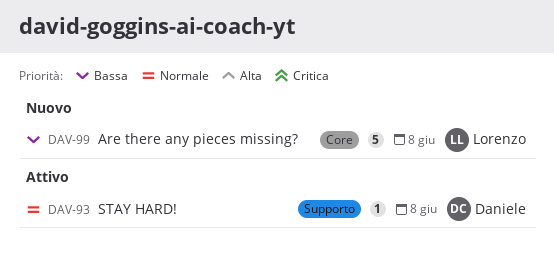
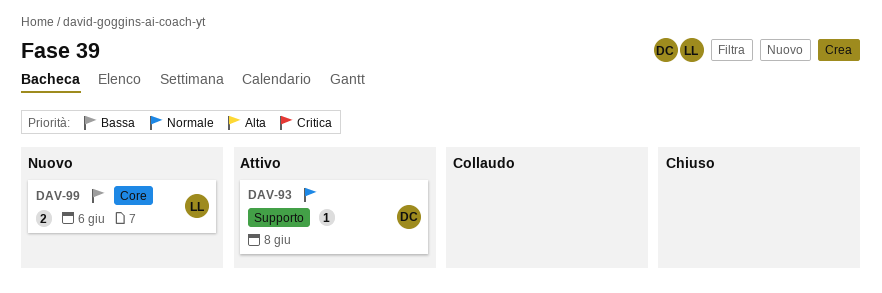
DAV-99, estimate: 5 -> 2
DAV-99, due: Jun 8 -> Jun 6

